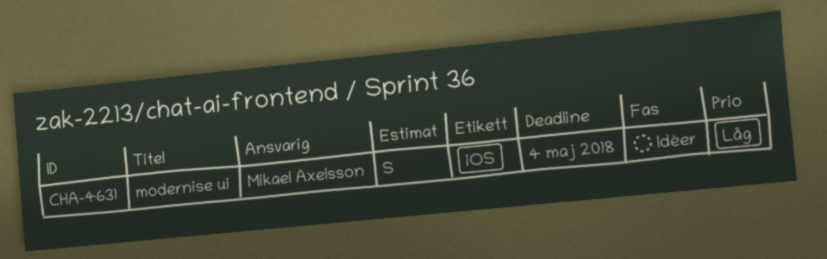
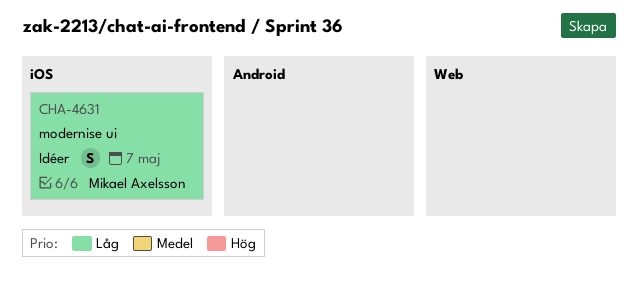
CHA-4631, due: May 4 -> May 7

